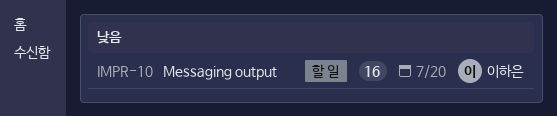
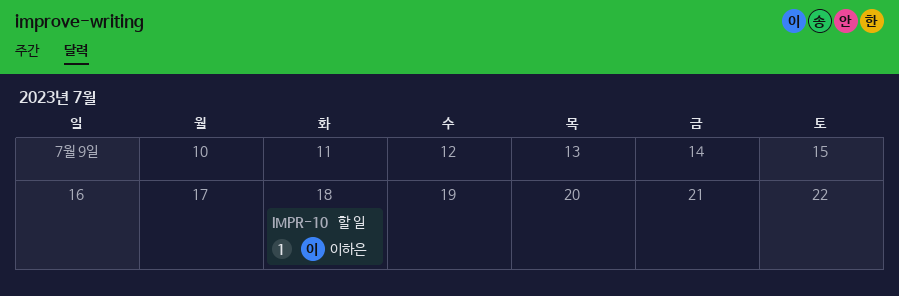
IMPR-10, estimate: 16 -> 1
IMPR-10, due: Jul 20 -> Jul 18

